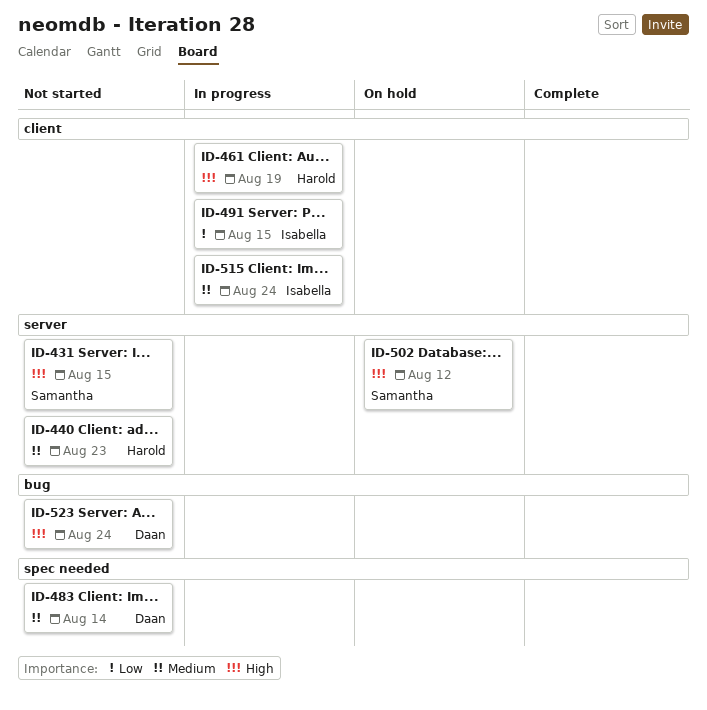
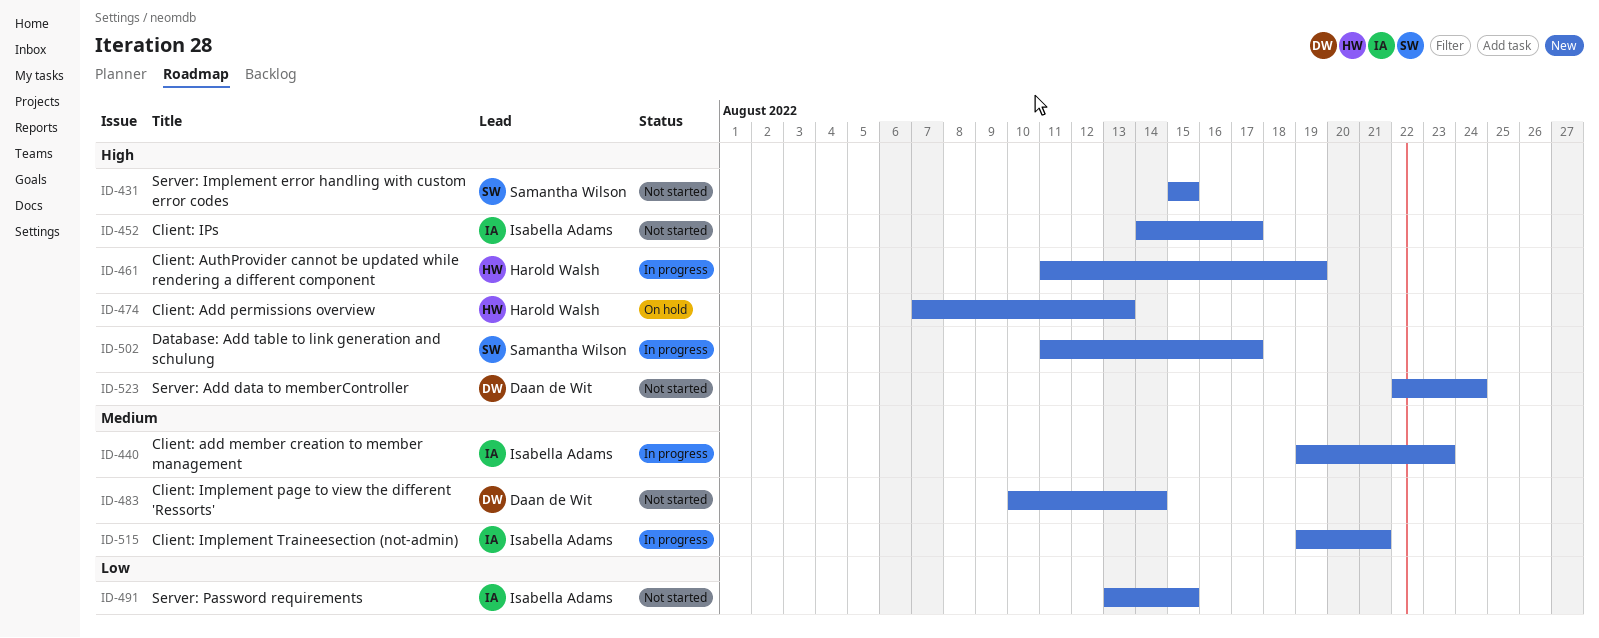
ID-440, status: Not started -> In progress
ID-440, owner: Harold Walsh -> Isabella Adams
ID-452: none -> present
ID-474: none -> present
ID-491, status: In progress -> Not started
ID-502, status: On hold -> In progress
ID-502, due: Aug 12 -> Aug 17
ID-515, due: Aug 24 -> Aug 21

